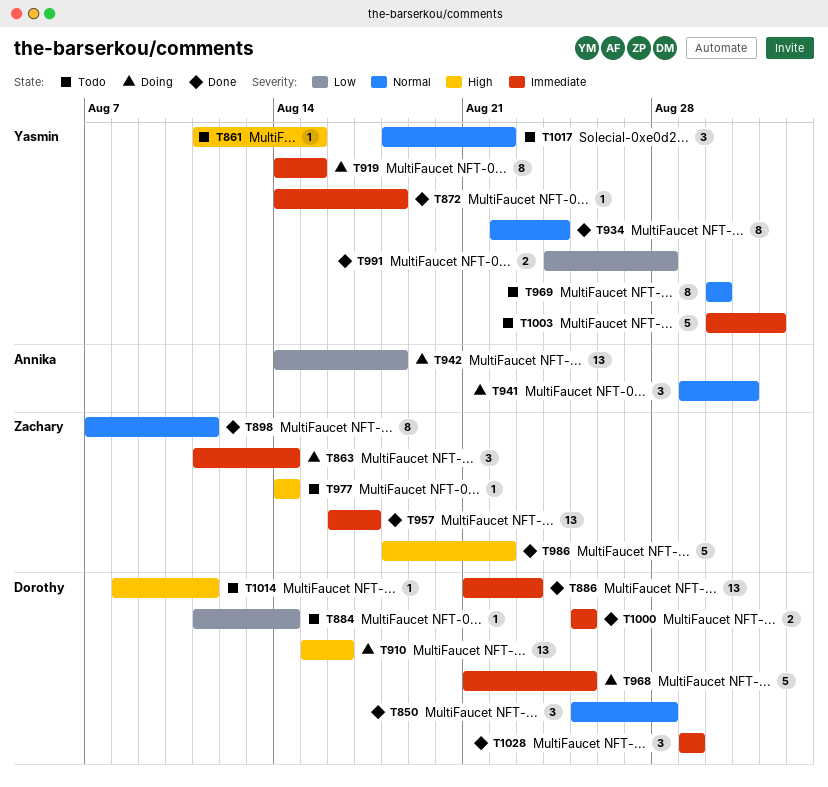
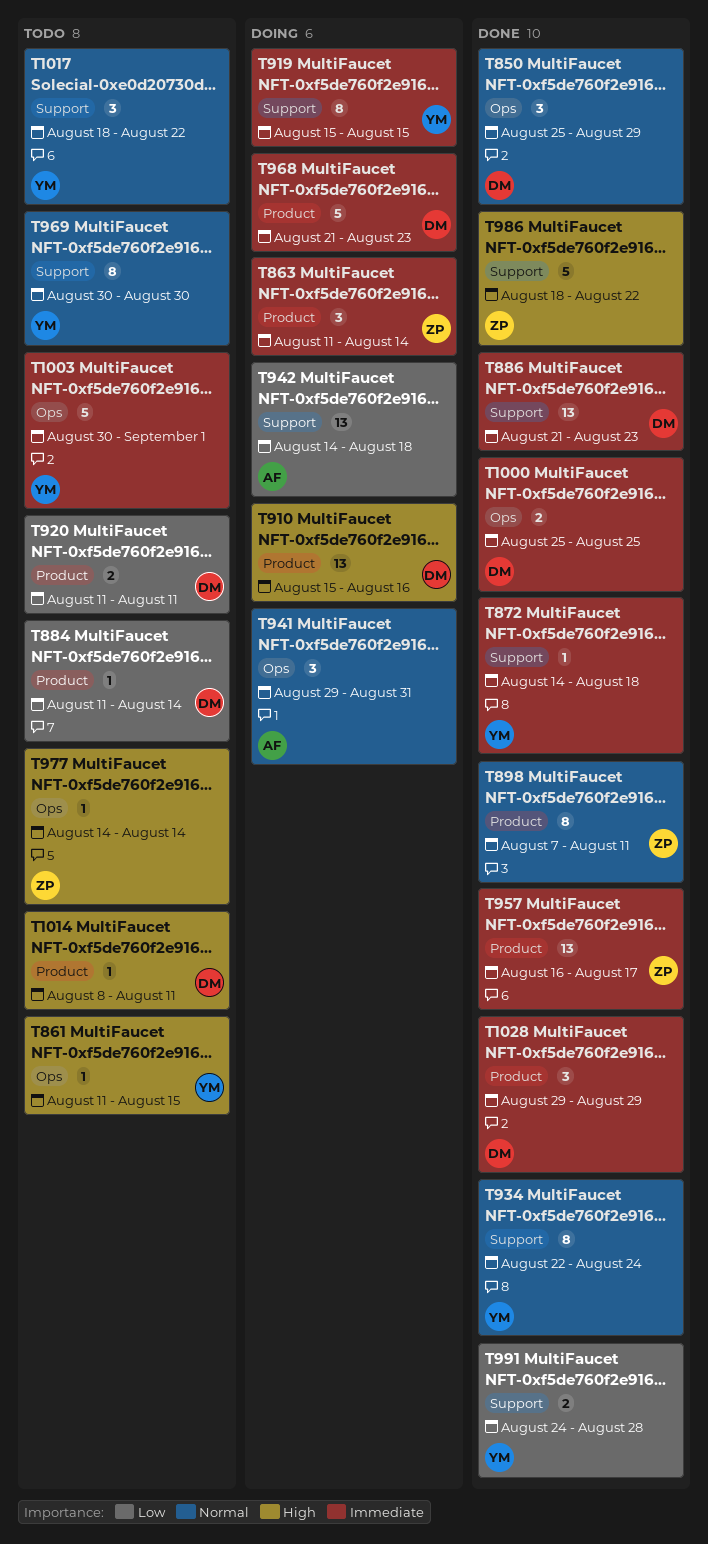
T850, due: Aug 28 -> Aug 29
T919, start: Aug 14 -> Aug 15
T920: none -> present
T968, due: Aug 25 -> Aug 23

